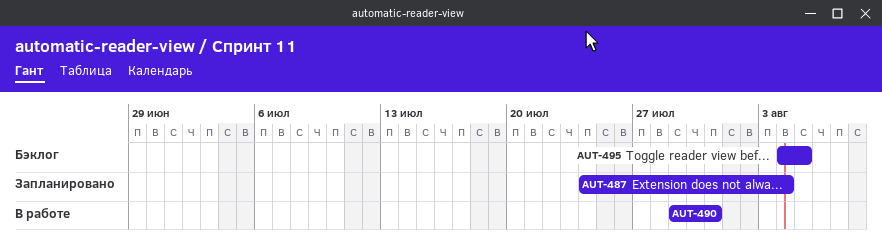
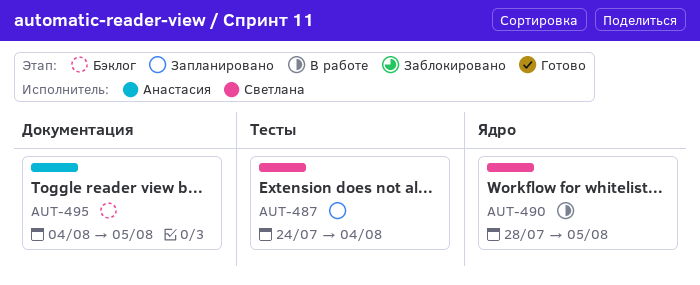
AUT-490, start: Jul 29 -> Jul 28
AUT-490, due: Jul 31 -> Aug 5

